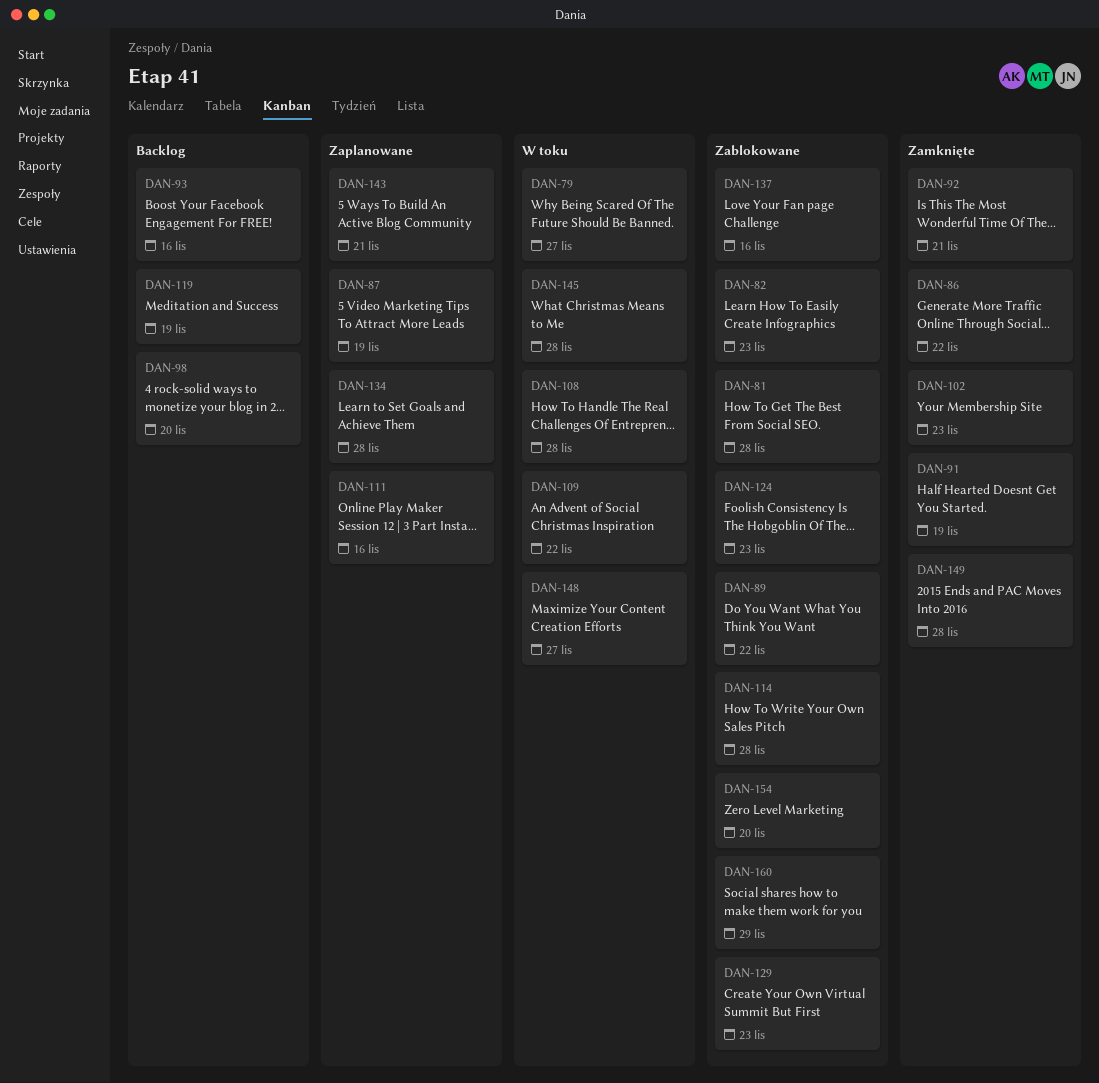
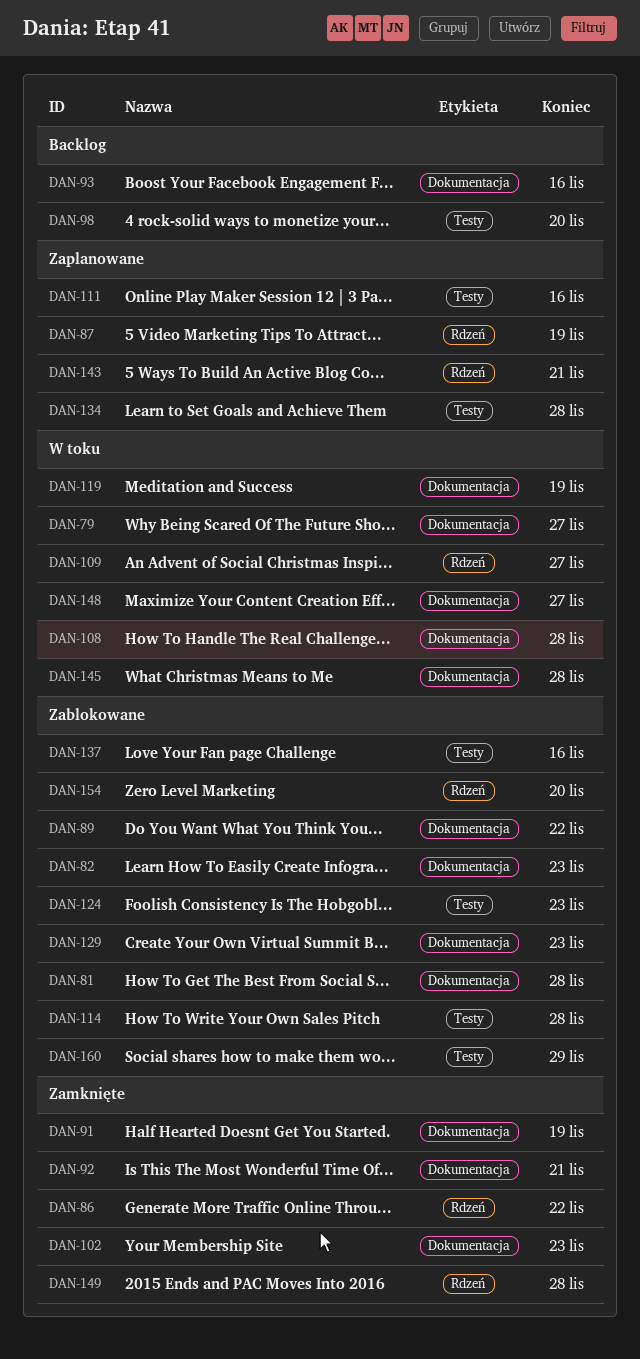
DAN-109, due: Nov 22 -> Nov 27
DAN-119, status: Backlog -> W toku

